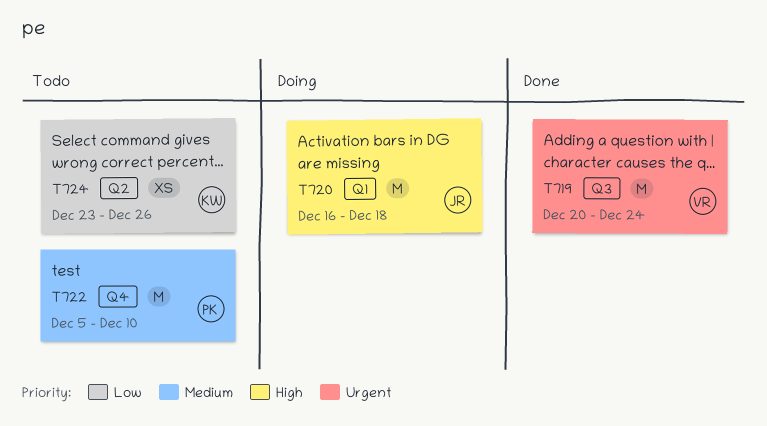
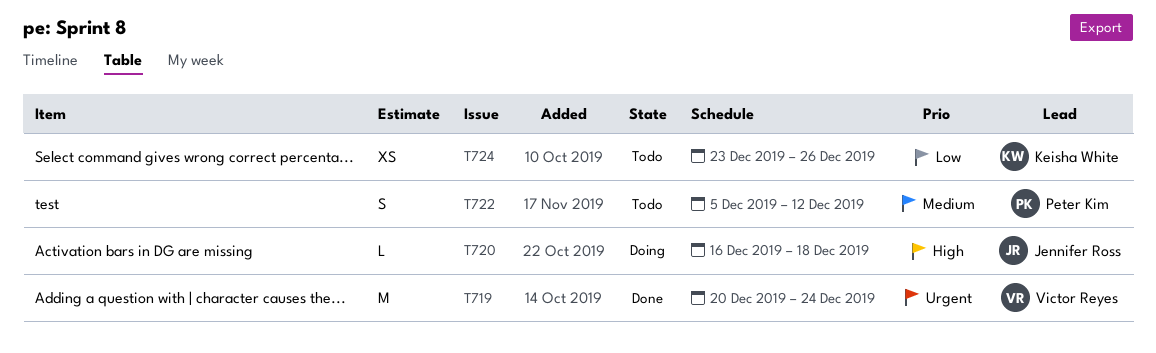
T720, estimate: M -> L
T722, estimate: M -> S
T722, due: Dec 10 -> Dec 12

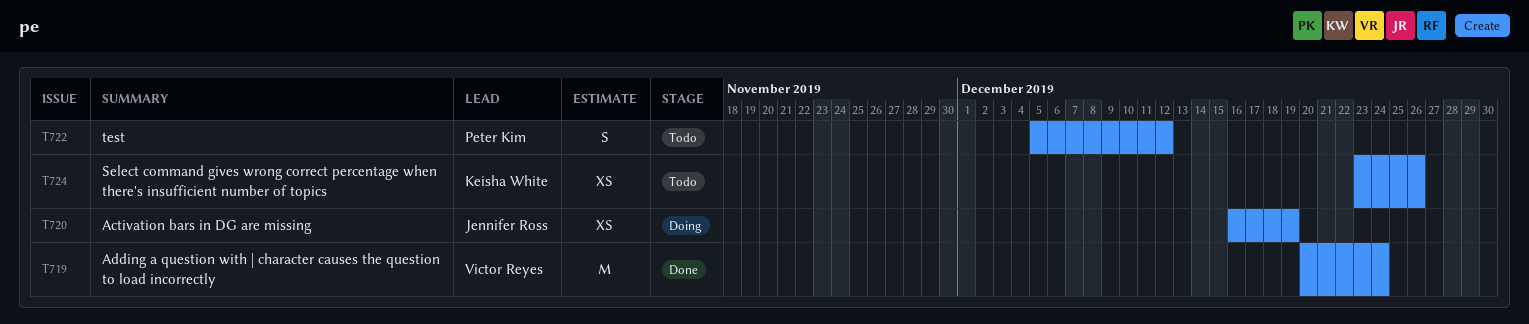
T720, estimate: L -> XS
T720, due: Dec 18 -> Dec 19

